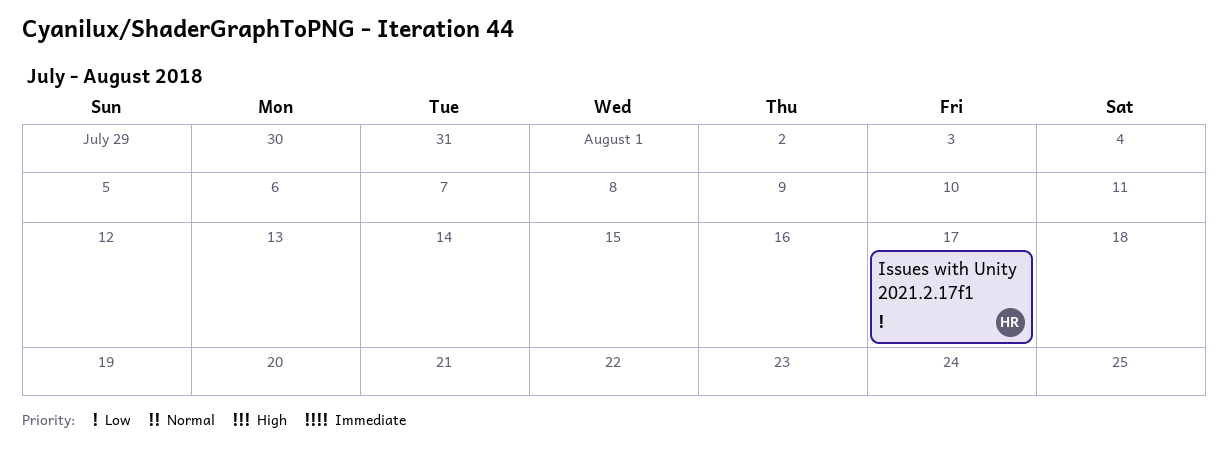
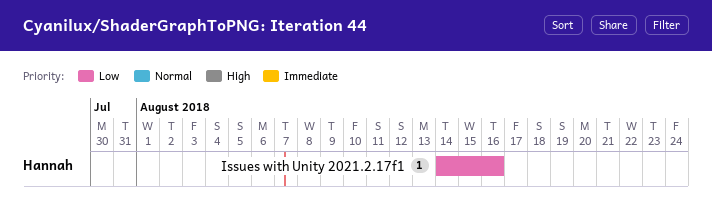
Issues with Unity 2021.2.17f1, due: Aug 17 -> Aug 16

